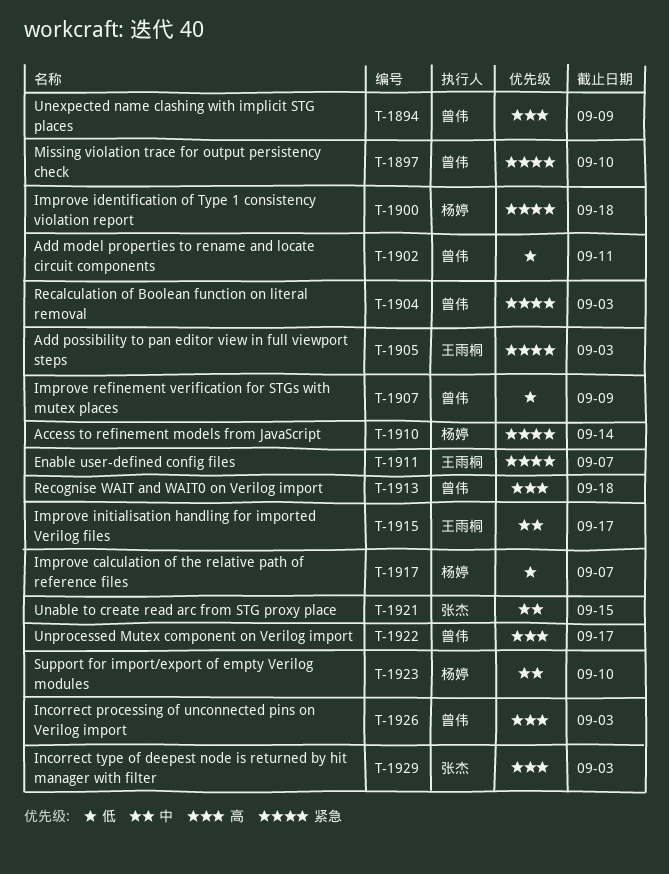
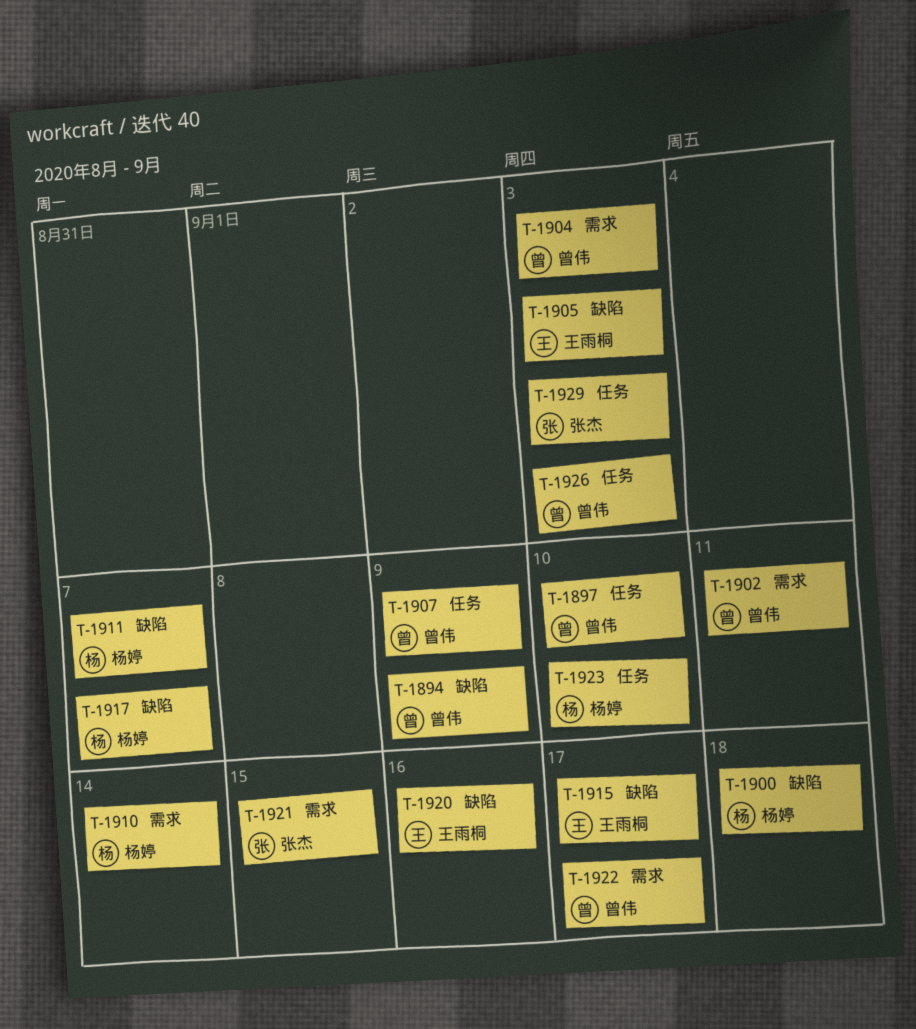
T-1911, owner: 王雨桐 -> 杨婷
T-1913: present -> none
T-1920: none -> present

